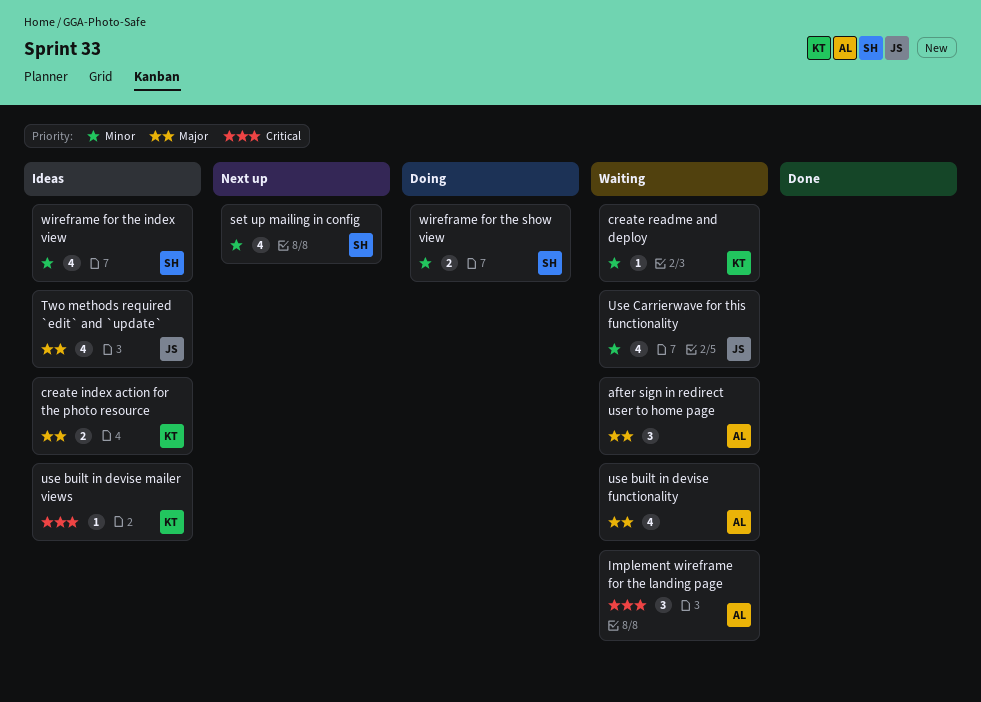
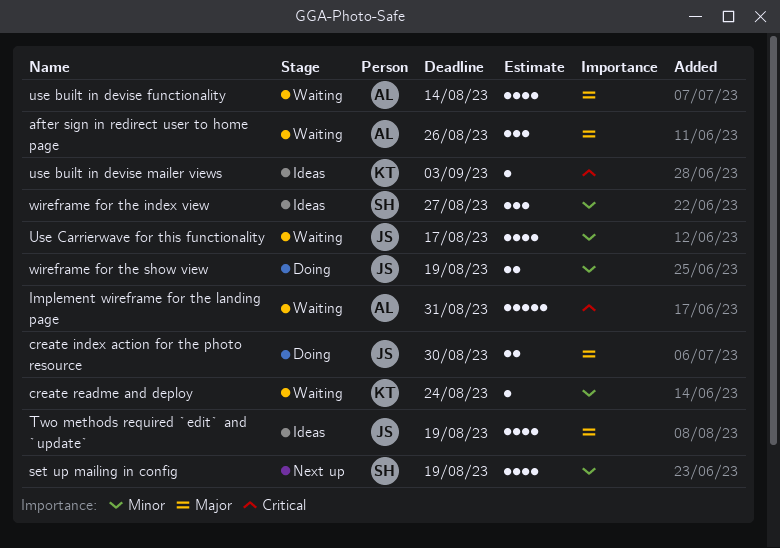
create index action for the photo resource, status: Ideas -> Doing
create index action for the photo resource, owner: KT -> JS
Implement wireframe for the landing page, estimate: 3 -> 5
wireframe for the index view, estimate: 4 -> 3
wireframe for the show view, owner: SH -> JS

